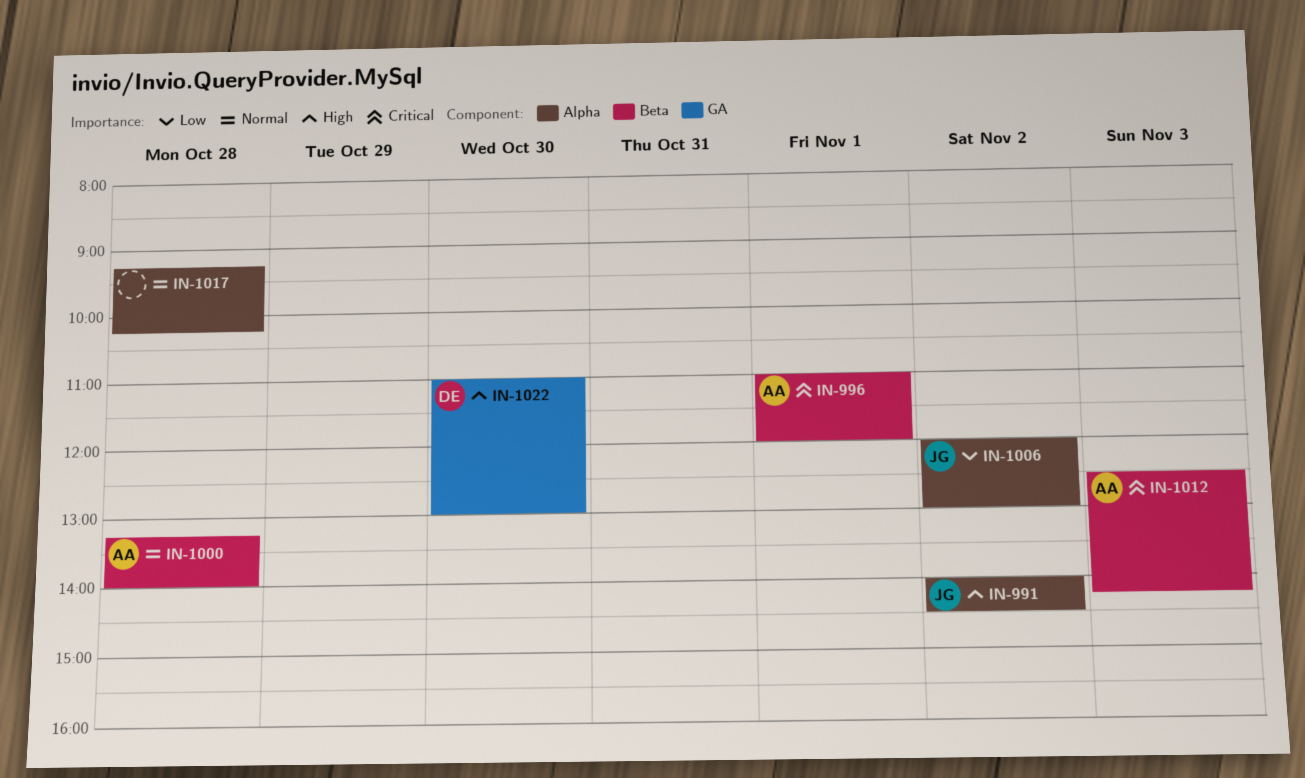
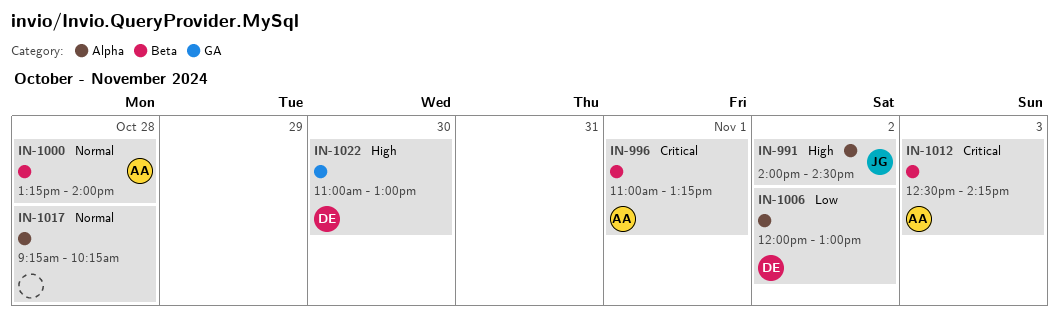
IN-996, ends: 12:00 -> 13:15
IN-1006, owner: JG -> DE

